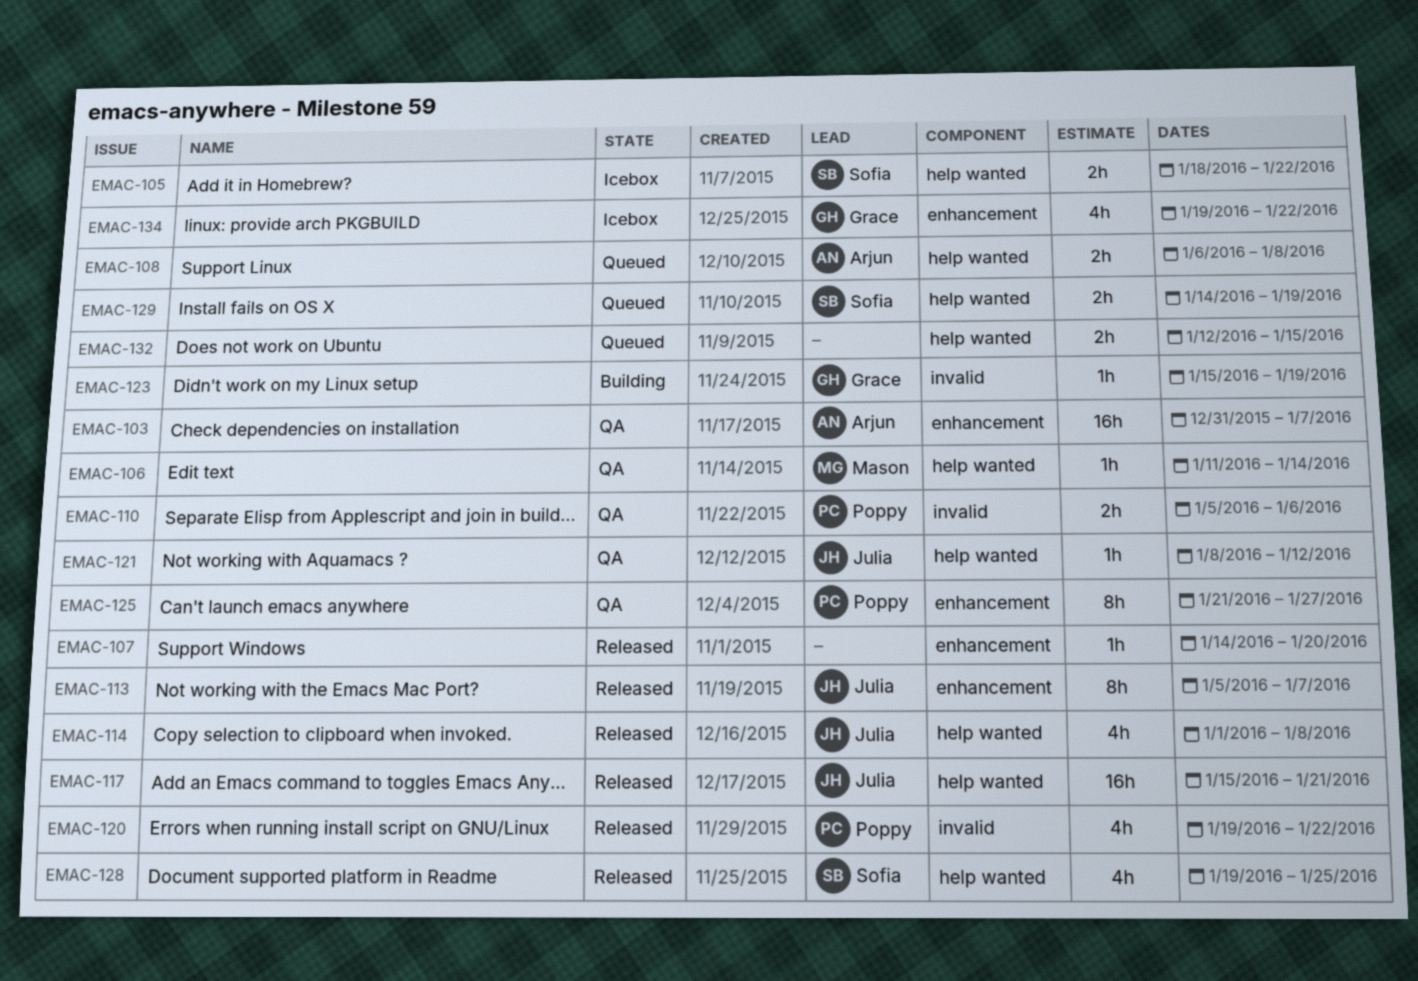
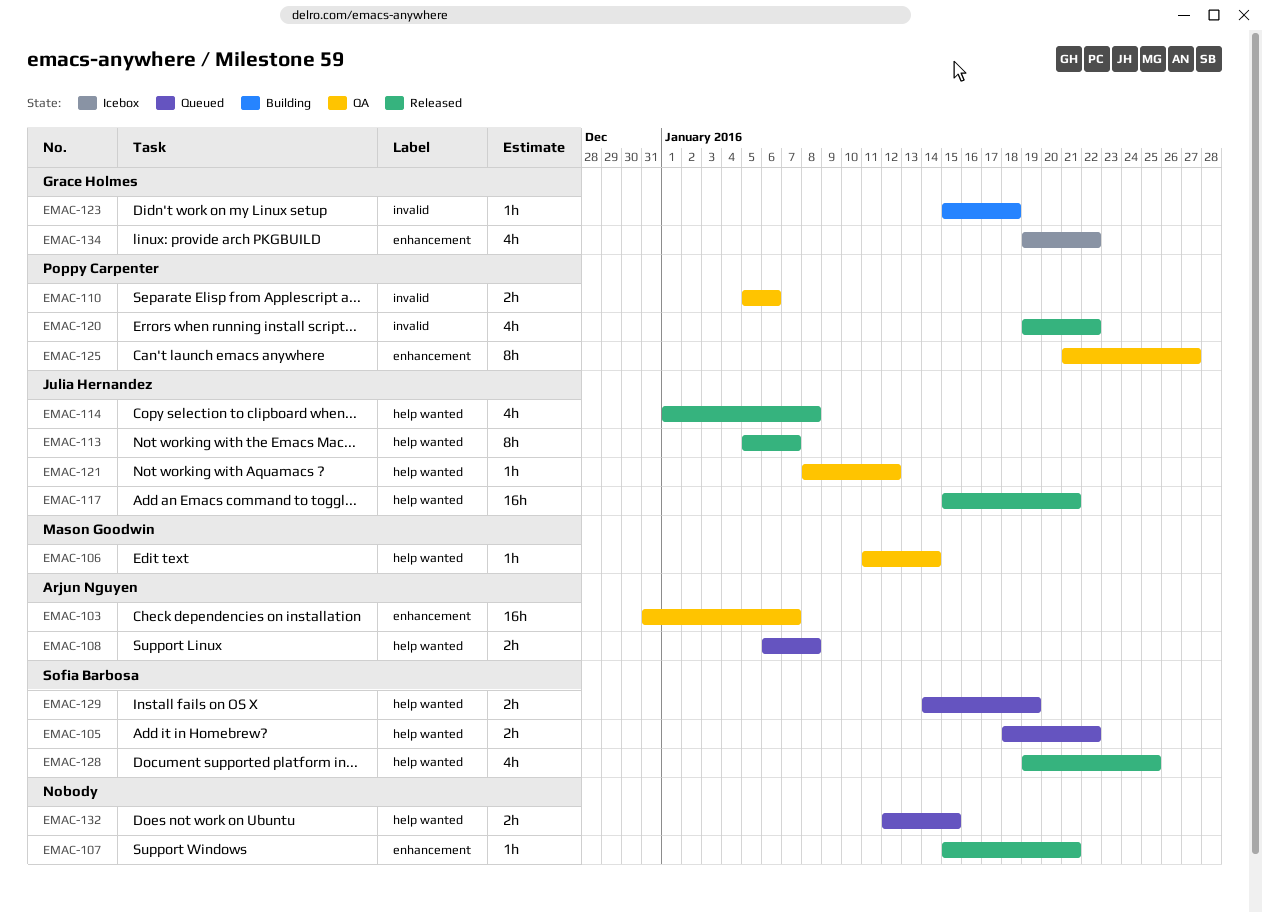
EMAC-105, status: Icebox -> Queued
EMAC-107, start: Jan 14 -> Jan 15
EMAC-107, due: Jan 20 -> Jan 21
EMAC-113, label: enhancement -> help wanted
EMAC-123, due: Jan 19 -> Jan 18

